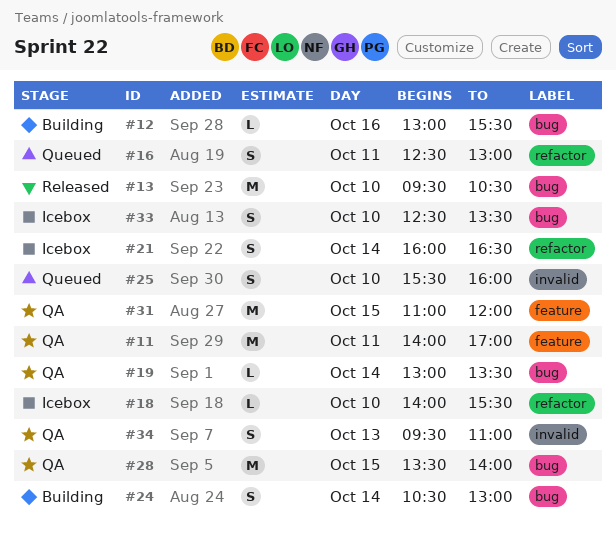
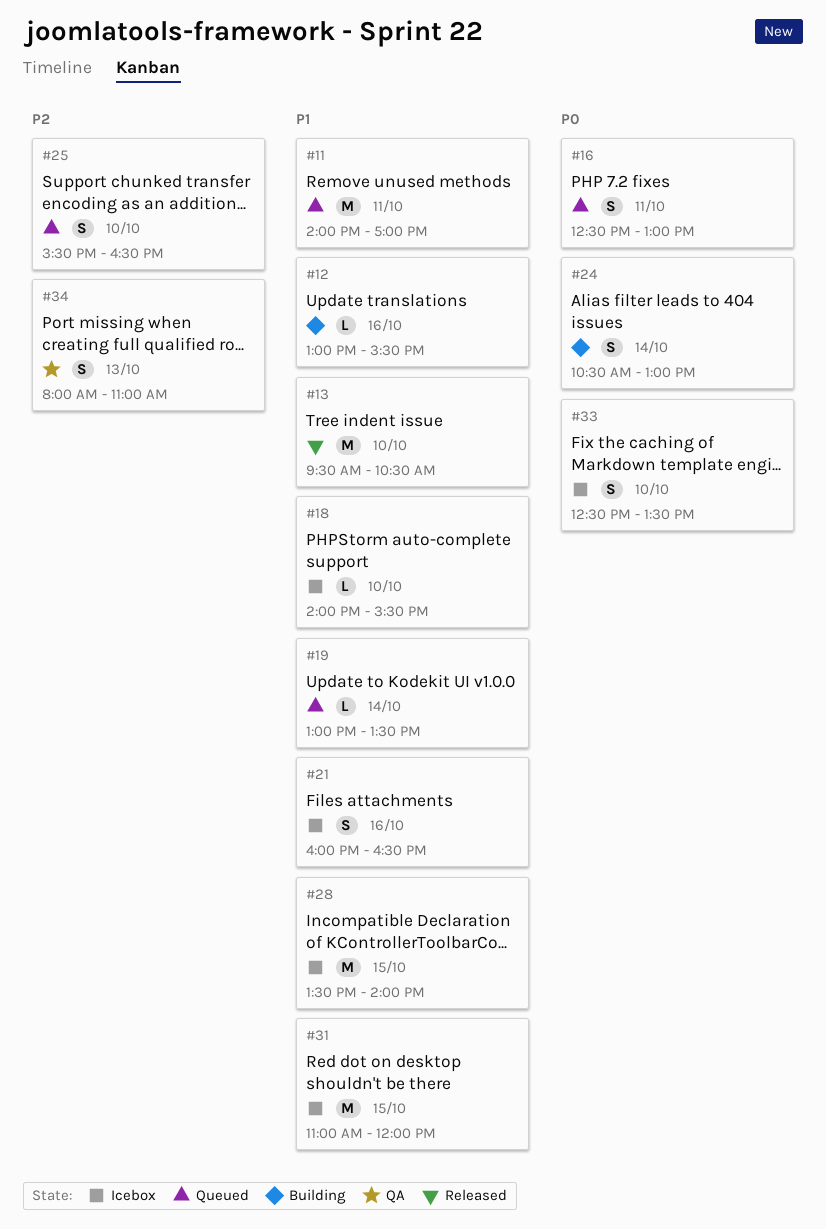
#11, status: QA -> Queued
#19, status: QA -> Queued
#21, day: Oct 14 -> Oct 16
#25, ends: 16:00 -> 16:30
#28, status: QA -> Icebox
#31, status: QA -> Icebox
#34, begins: 09:30 -> 08:00

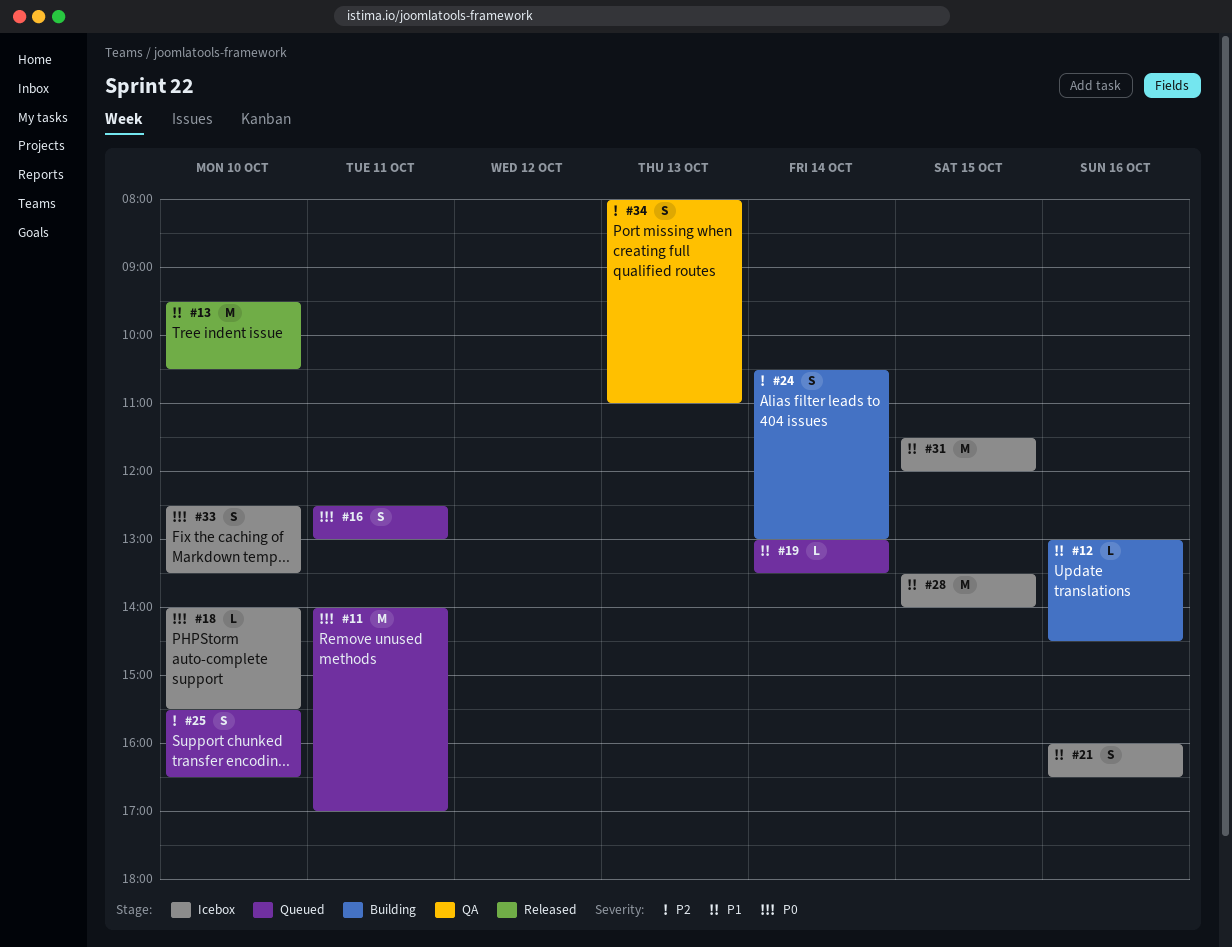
#11, priority: P1 -> P0
#12, ends: 15:30 -> 14:30
#18, priority: P1 -> P0
#24, priority: P0 -> P2
#31, begins: 11:00 -> 11:30

